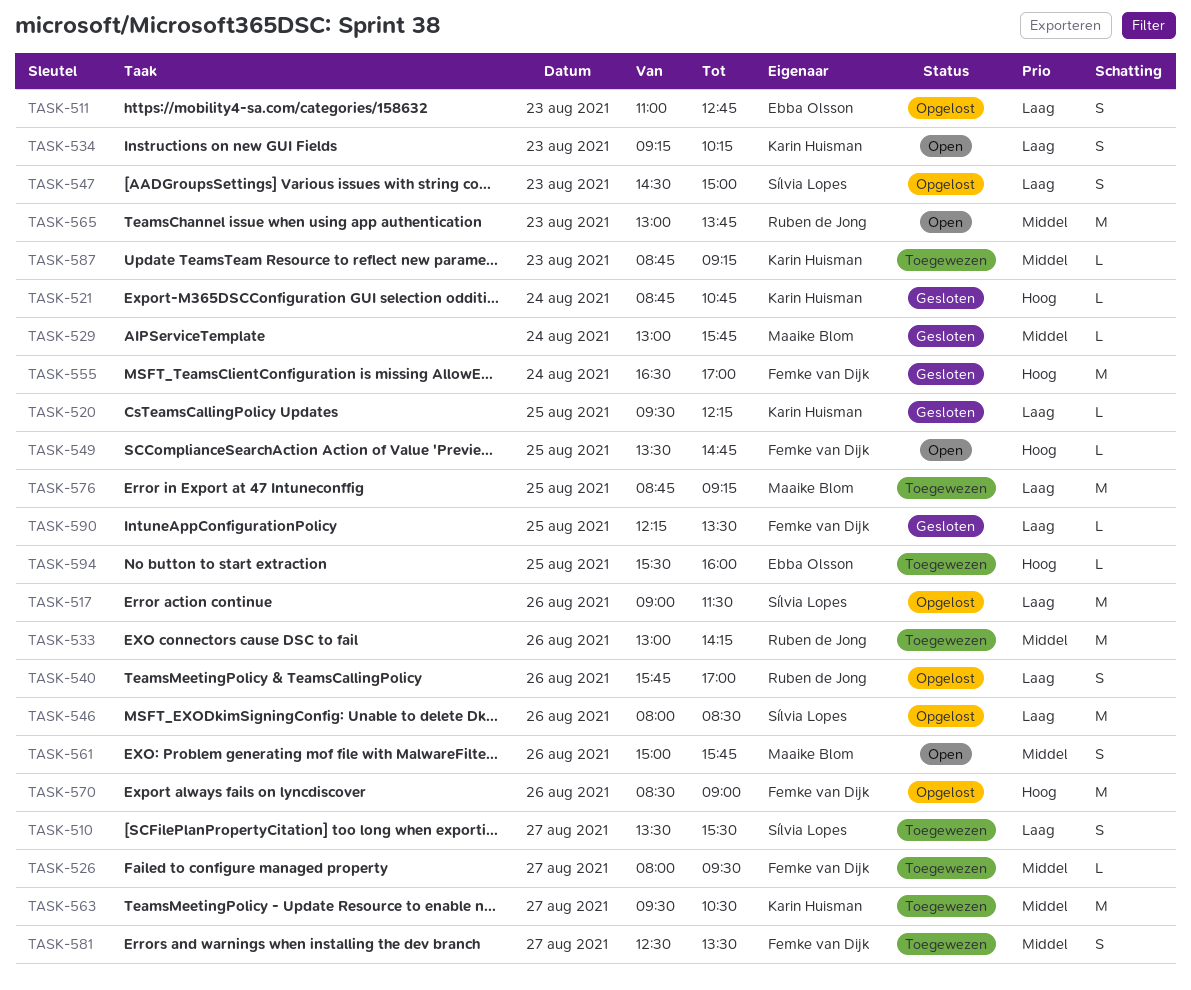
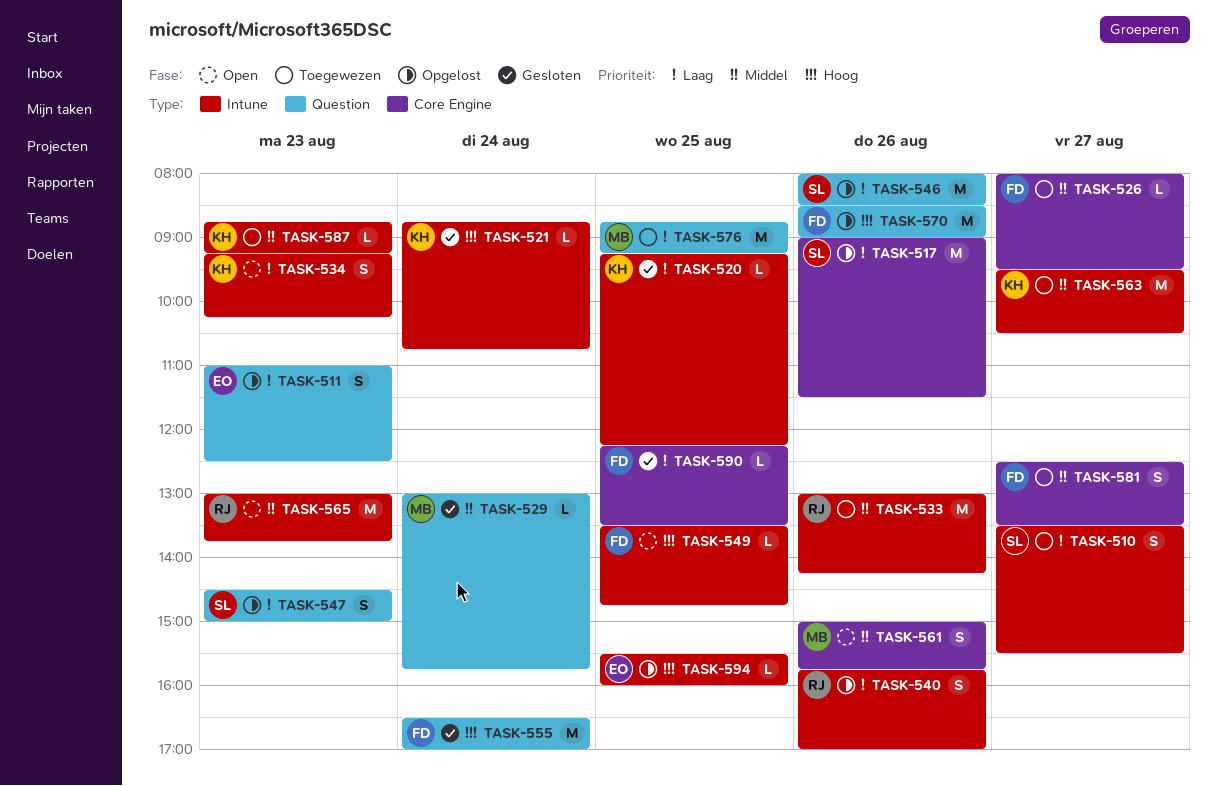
TASK-511, ends: 12:45 -> 12:30
TASK-520, begins: 09:30 -> 09:15
TASK-594, status: Toegewezen -> Opgelost

